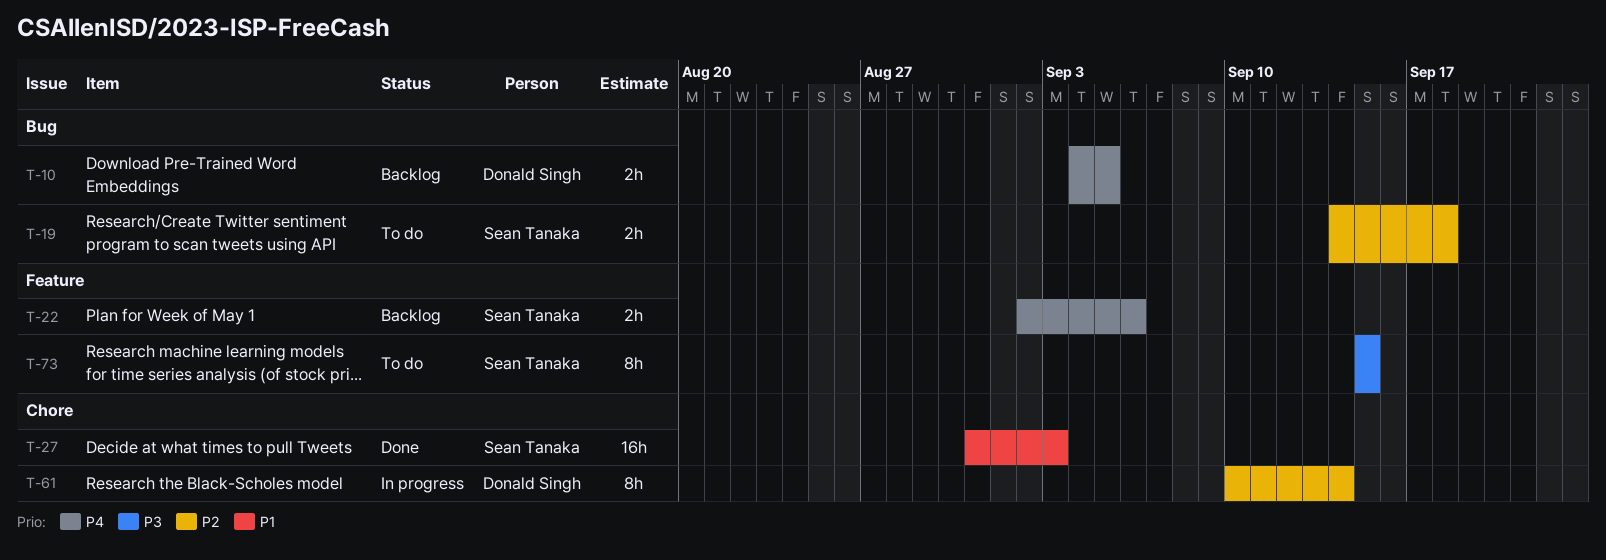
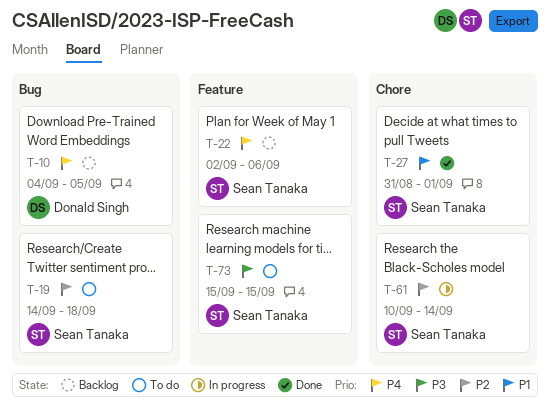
T-27, due: Sep 3 -> Sep 1
T-61, owner: Donald Singh -> Sean Tanaka

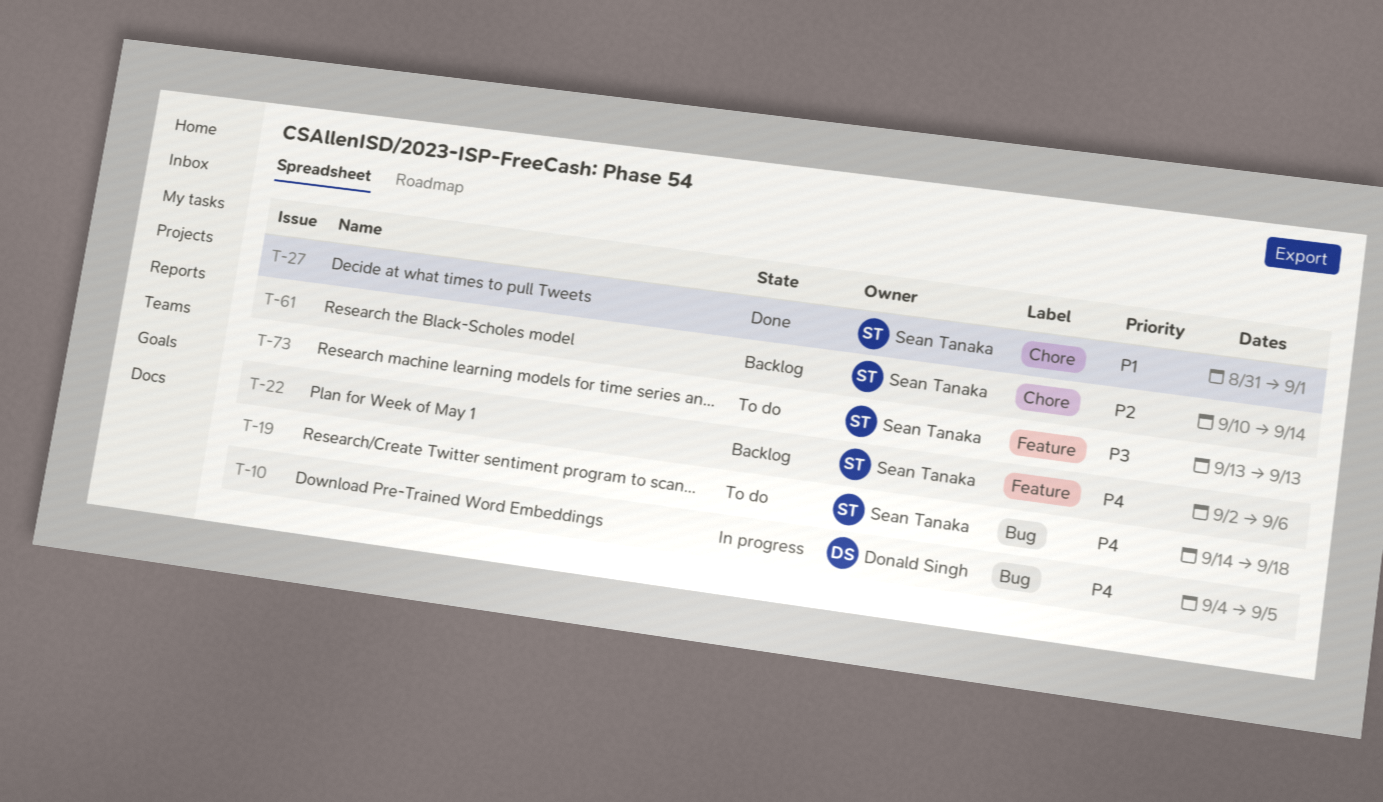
T-10, status: Backlog -> In progress
T-19, priority: P2 -> P4
T-61, status: In progress -> Backlog
T-73, start: Sep 15 -> Sep 13
T-73, due: Sep 15 -> Sep 13

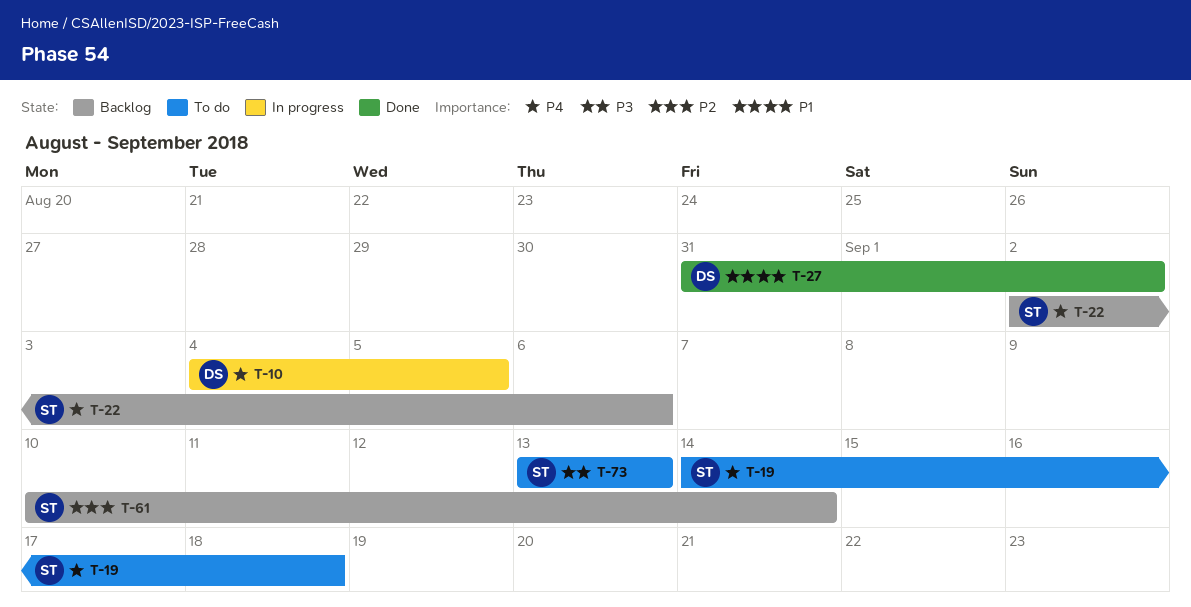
T-27, owner: Sean Tanaka -> Donald Singh
T-27, due: Sep 1 -> Sep 2

